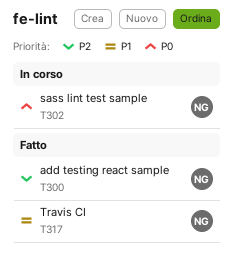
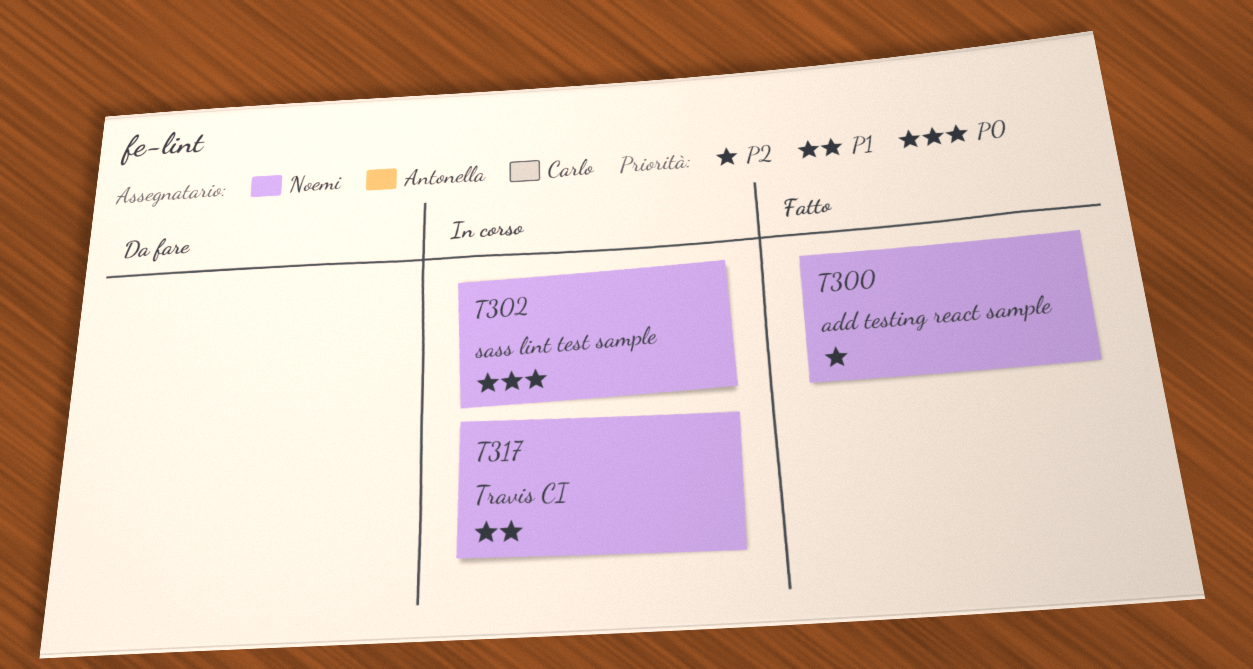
T317, status: Fatto -> In corso

